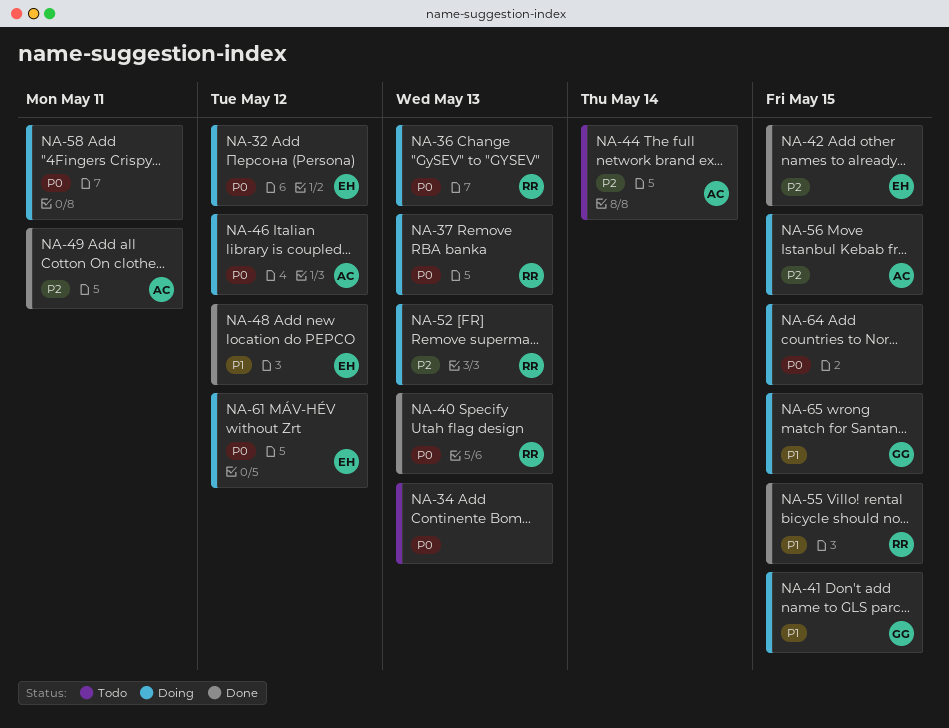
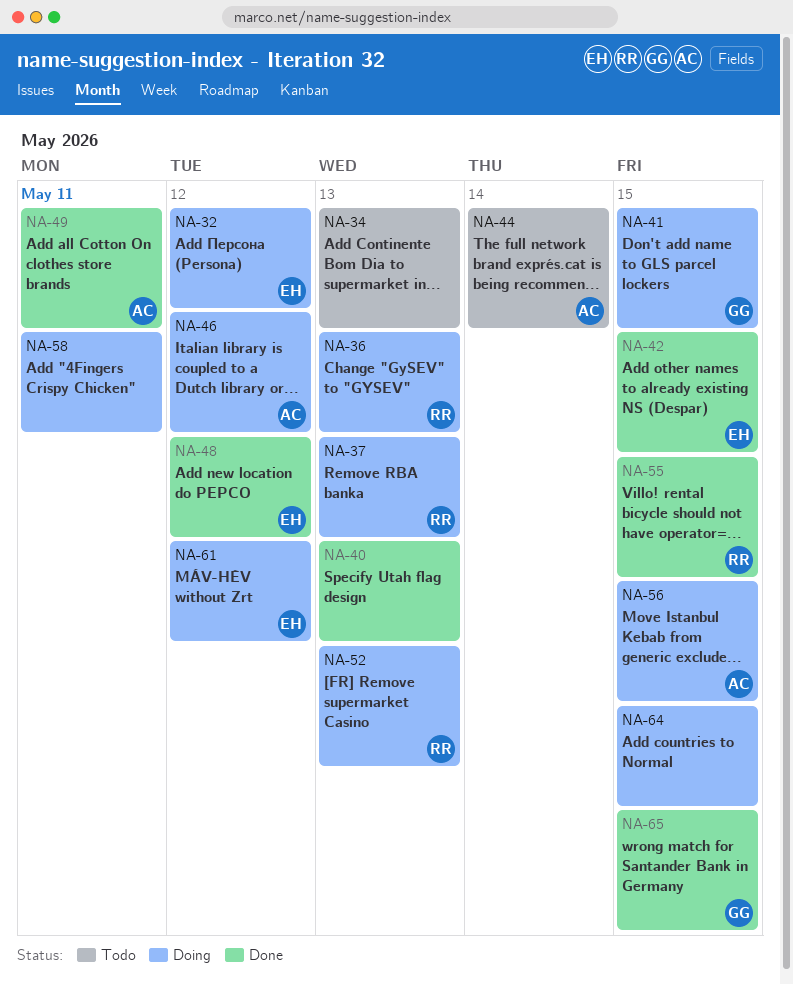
NA-40, owner: RR -> none
NA-65, status: Doing -> Done

